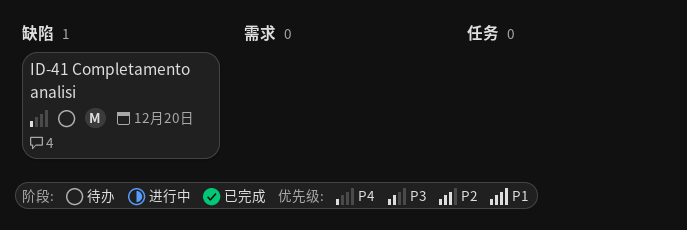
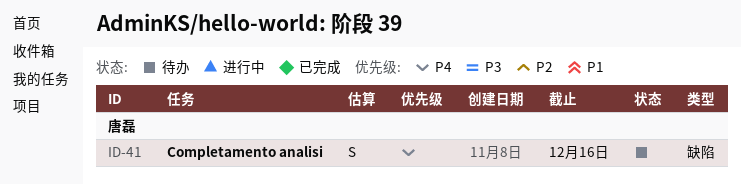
ID-41, estimate: M -> S
ID-41, due: Dec 20 -> Dec 16

